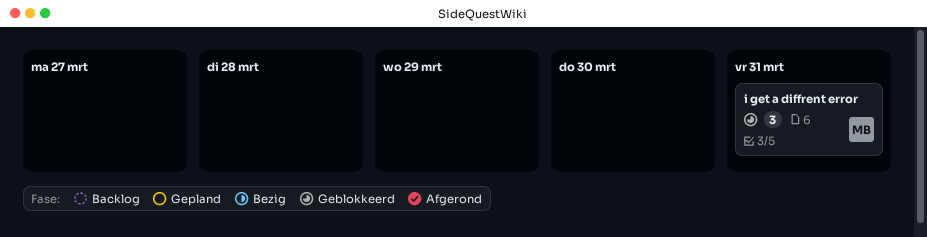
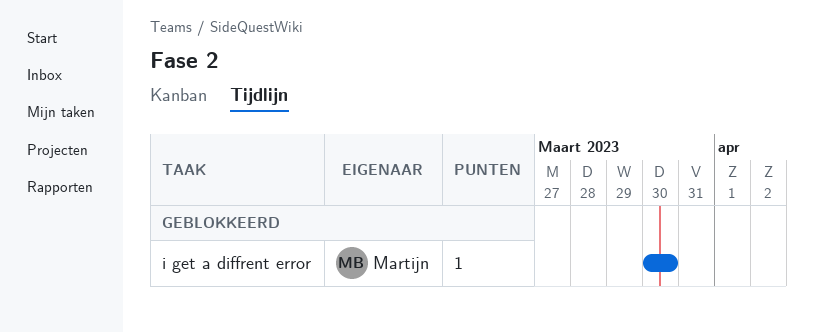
i get a diffrent error, estimate: 3 -> 1
i get a diffrent error, due: Mar 31 -> Mar 30

